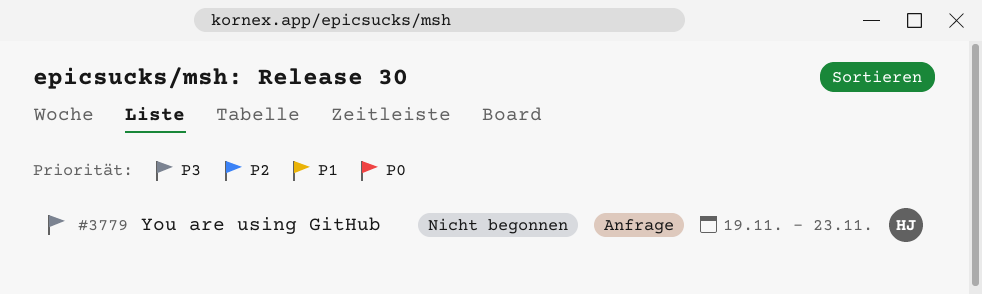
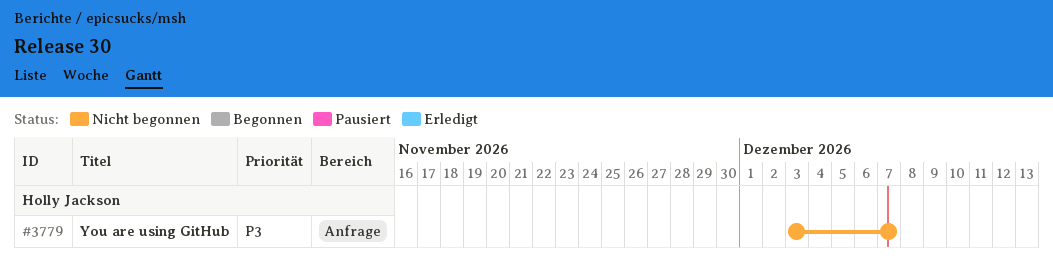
#3779, start: Nov 19 -> Dec 3
#3779, due: Nov 23 -> Dec 7

